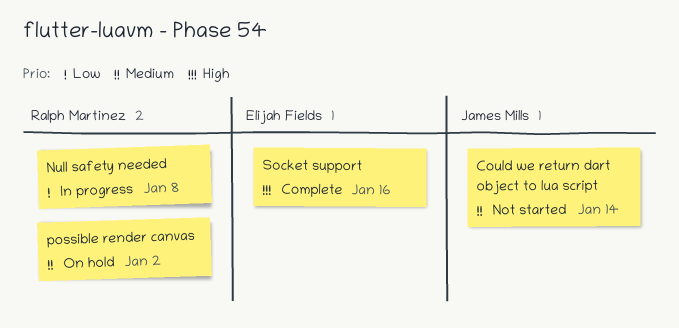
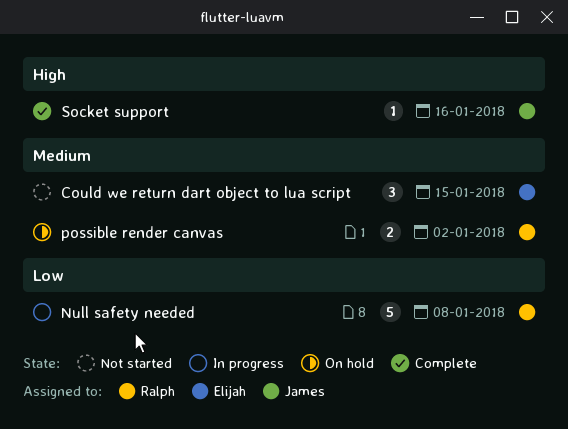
Could we return dart object to lua script, owner: James Mills -> Elijah Fields
Could we return dart object to lua script, due: Jan 14 -> Jan 15
Socket support, owner: Elijah Fields -> James Mills

